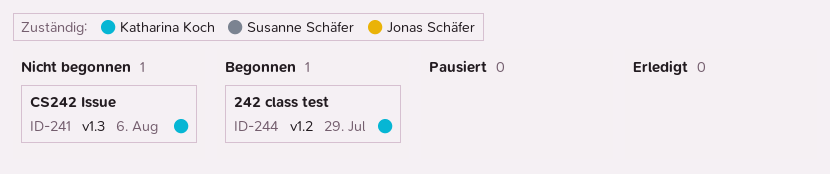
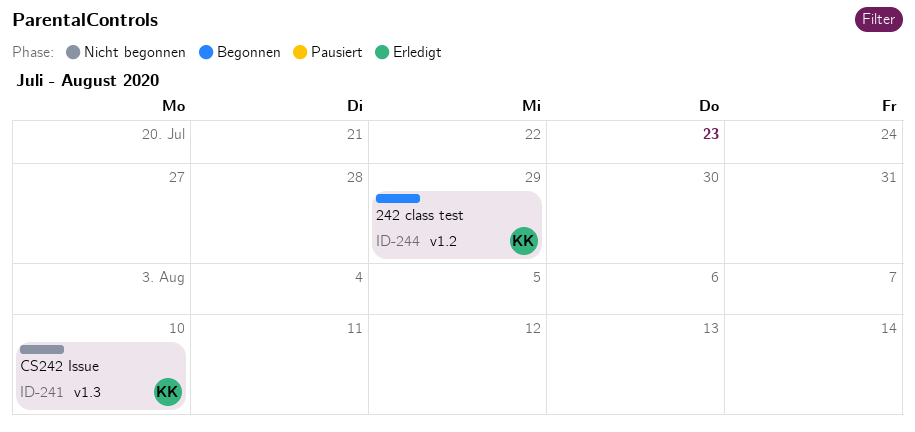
ID-241, due: Aug 6 -> Aug 10

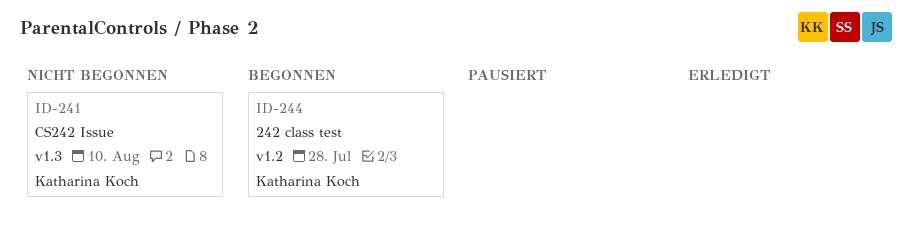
ID-244, due: Jul 29 -> Jul 28

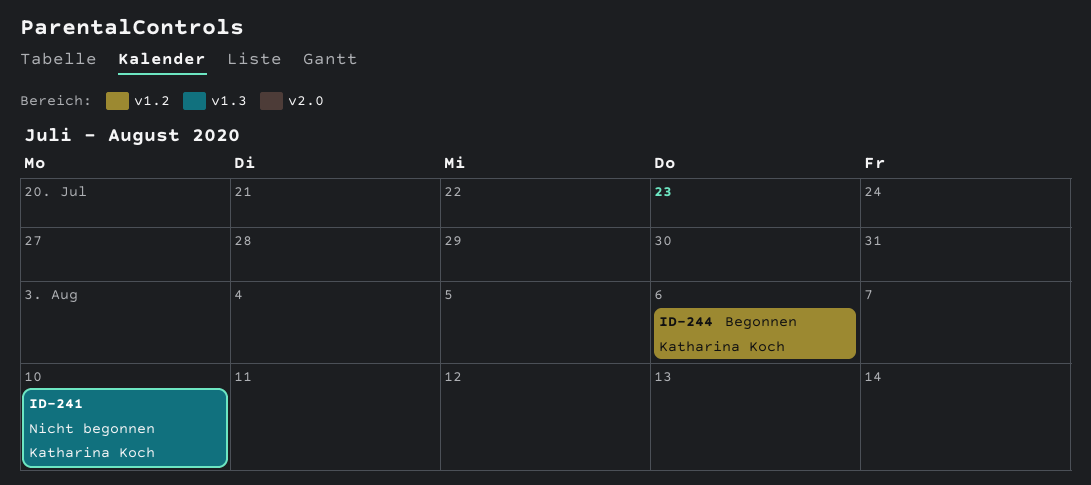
ID-244, due: Jul 28 -> Aug 6

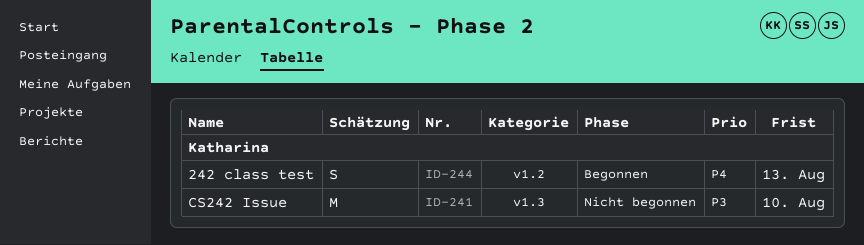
ID-244, due: Aug 6 -> Aug 13

